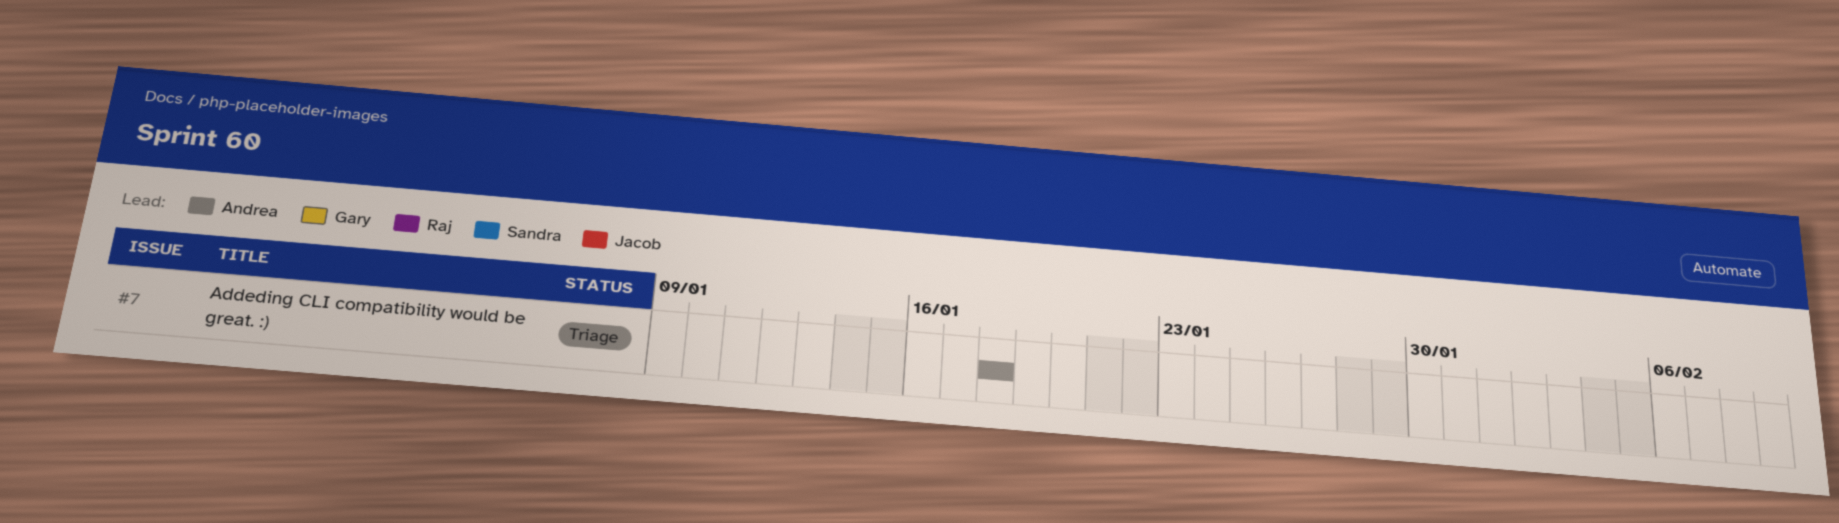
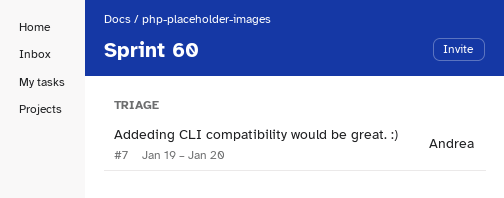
#7, start: Jan 18 -> Jan 19
#7, due: Jan 18 -> Jan 20

